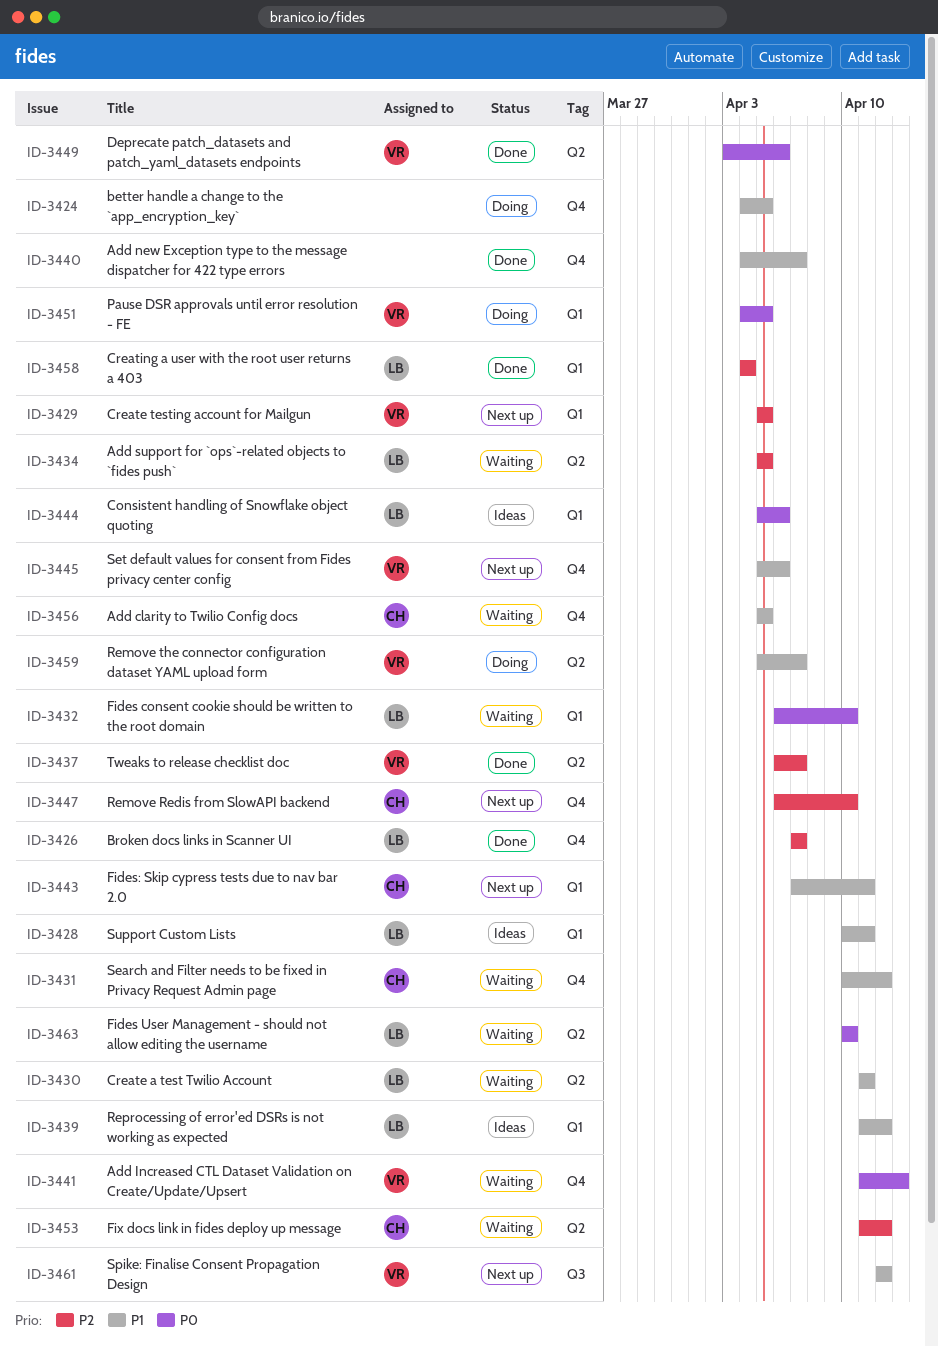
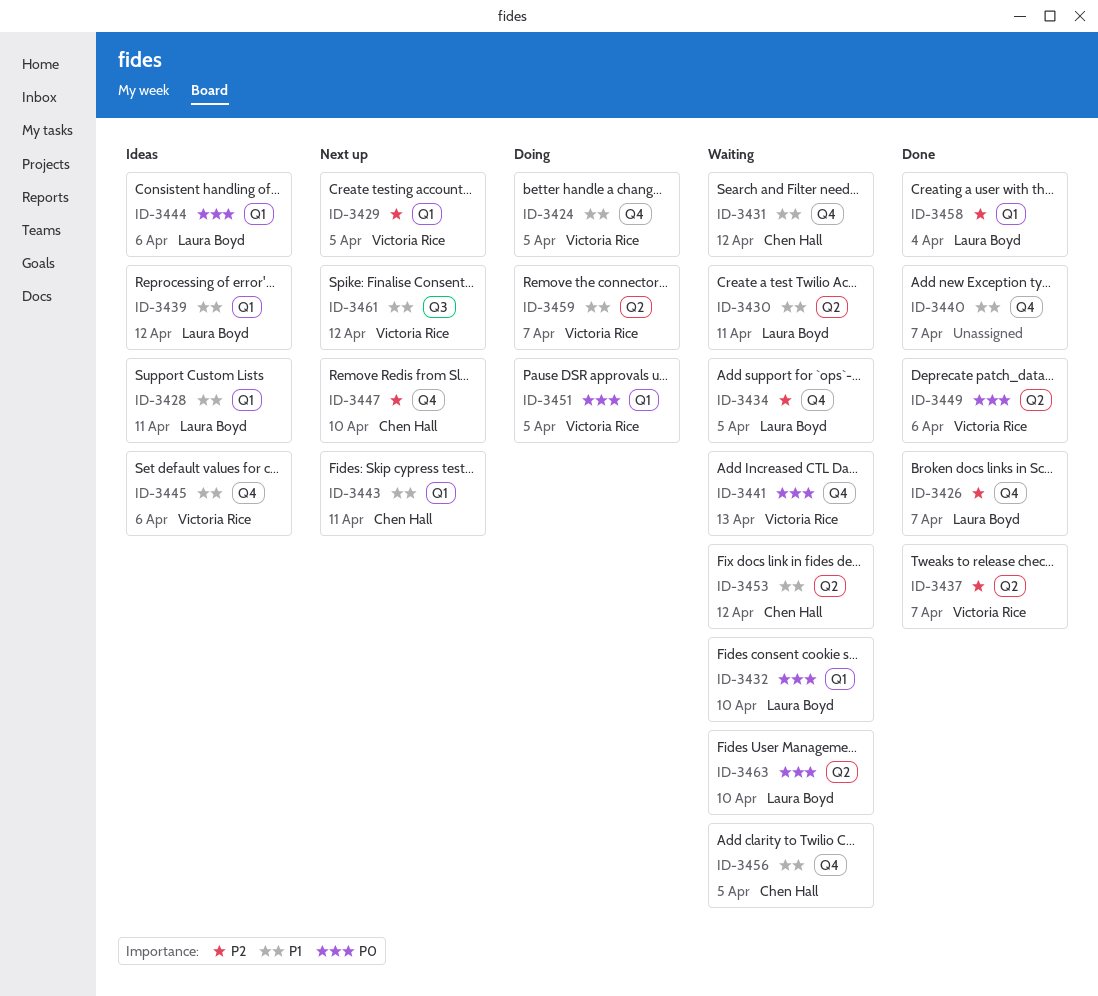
ID-3424, owner: none -> Victoria Rice
ID-3434, label: Q2 -> Q4
ID-3445, status: Next up -> Ideas
ID-3453, priority: P2 -> P1

